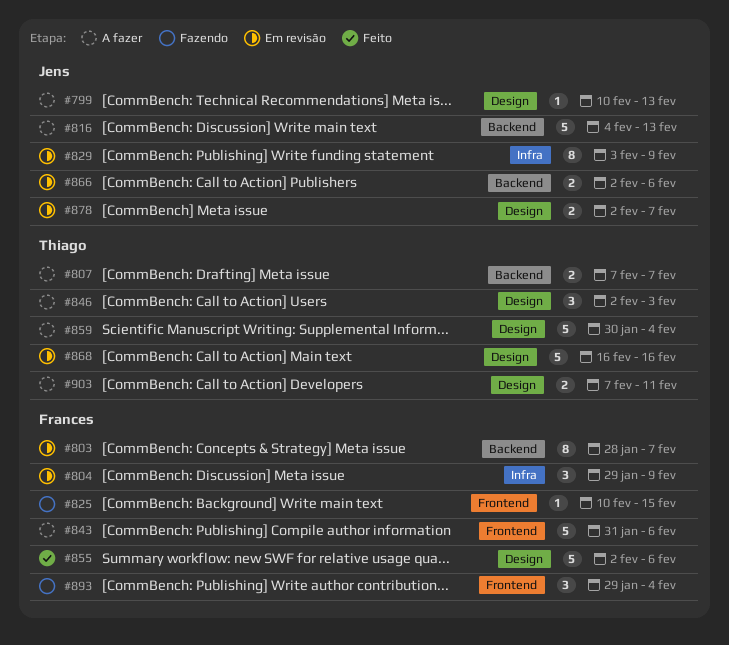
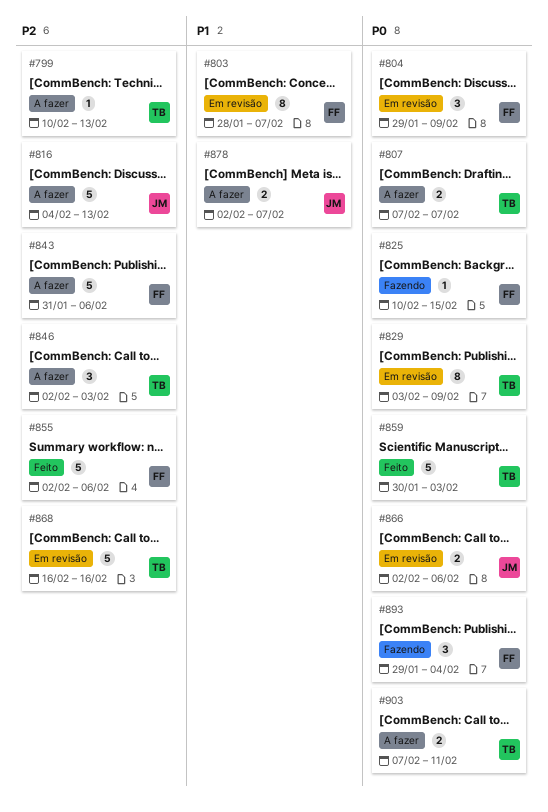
#799, owner: Jens -> Thiago
#829, owner: Jens -> Thiago
#859, status: A fazer -> Feito
#859, due: Feb 4 -> Feb 3
#878, status: Em revisão -> A fazer

